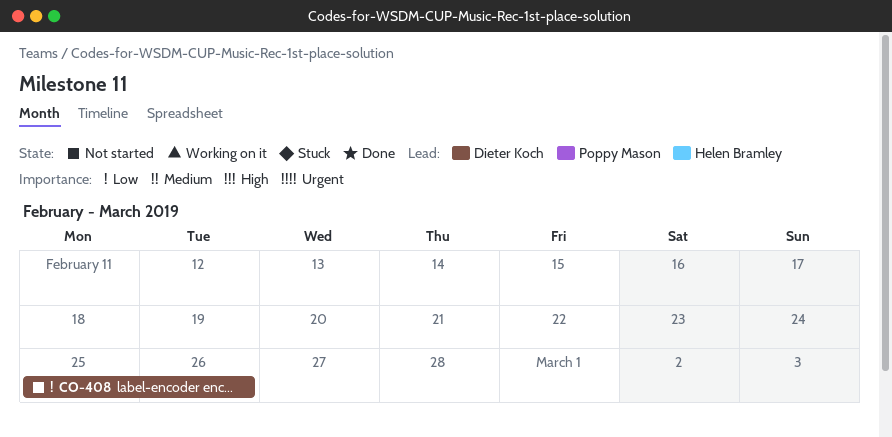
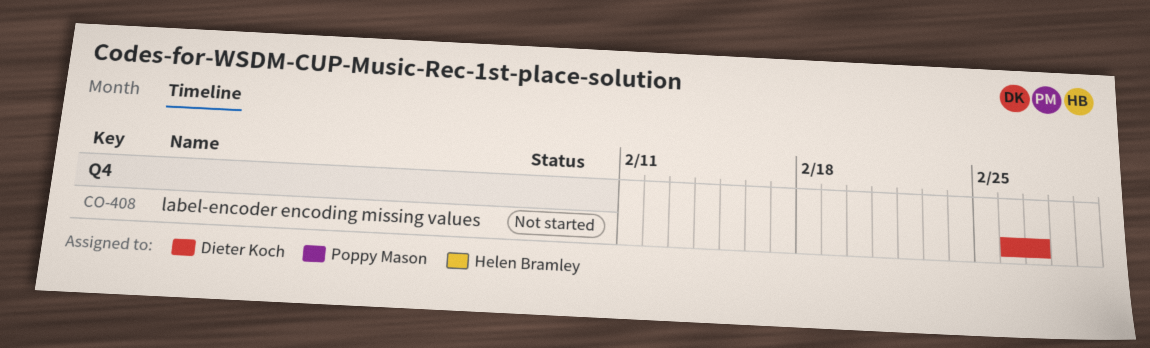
CO-408, start: Feb 25 -> Feb 26
CO-408, due: Feb 26 -> Feb 27

